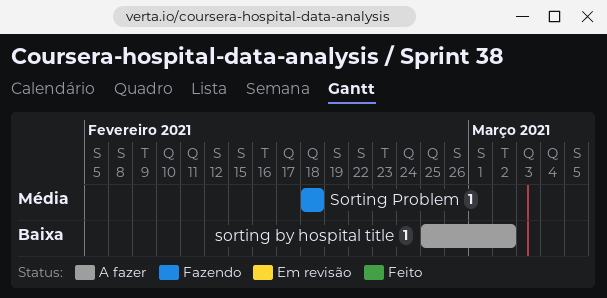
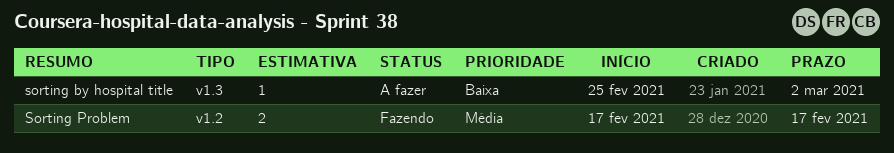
Sorting Problem, estimate: 1 -> 2
Sorting Problem, start: Feb 18 -> Feb 17
Sorting Problem, due: Feb 18 -> Feb 17

